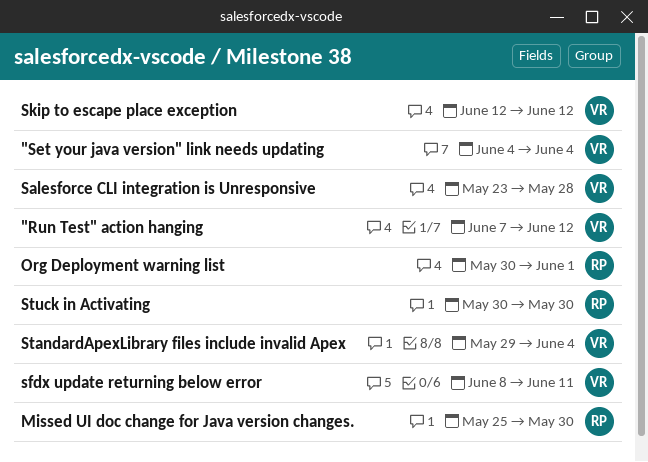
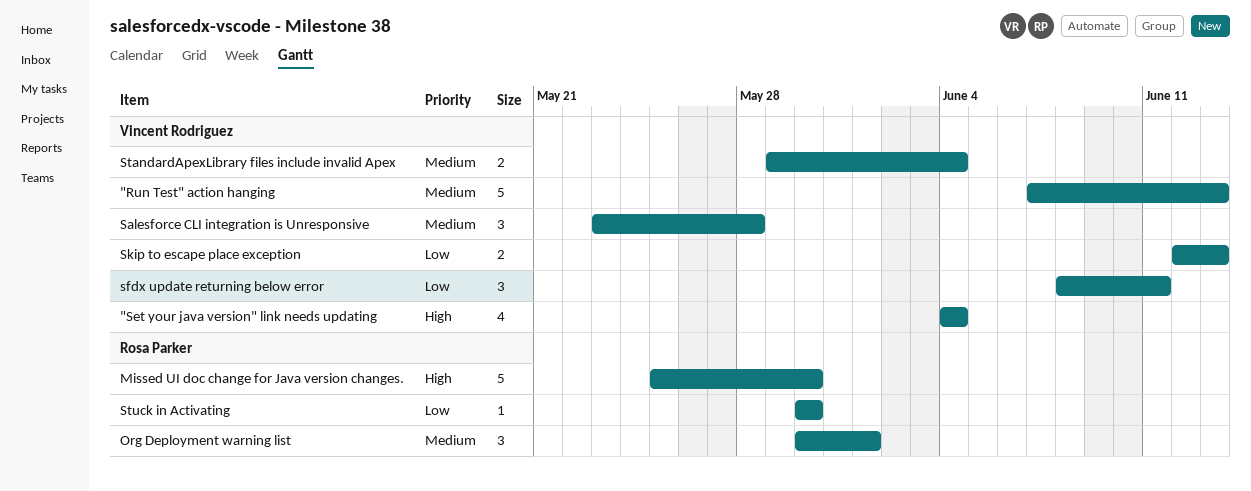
"Run Test" action hanging, due: Jun 12 -> Jun 13
Skip to escape place exception, due: Jun 12 -> Jun 13

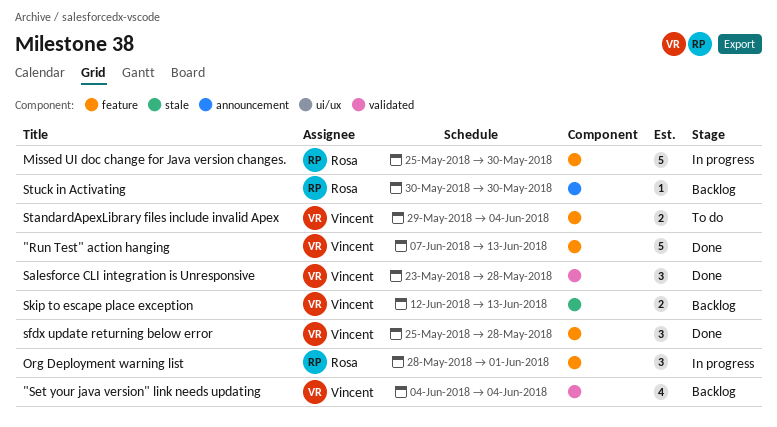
Org Deployment warning list, start: May 30 -> May 28
sfdx update returning below error, start: Jun 8 -> May 25
sfdx update returning below error, due: Jun 11 -> May 28

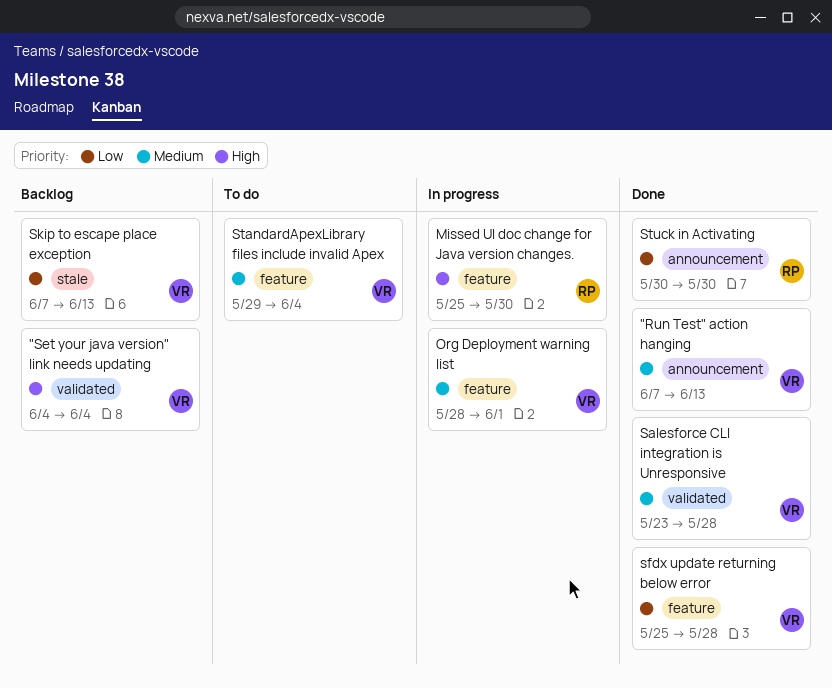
"Run Test" action hanging, label: feature -> announcement
Org Deployment warning list, owner: Rosa -> Vincent
Skip to escape place exception, start: Jun 12 -> Jun 7
Stuck in Activating, status: Backlog -> Done

